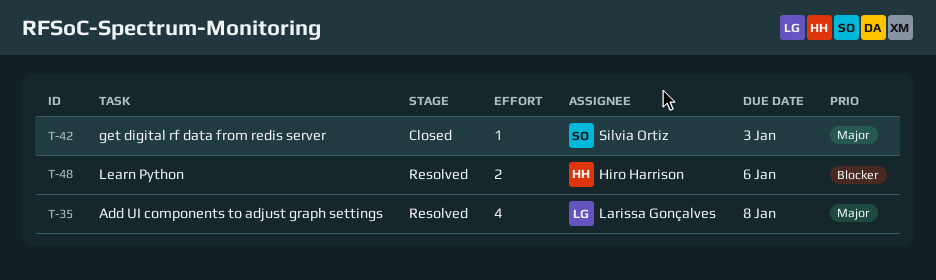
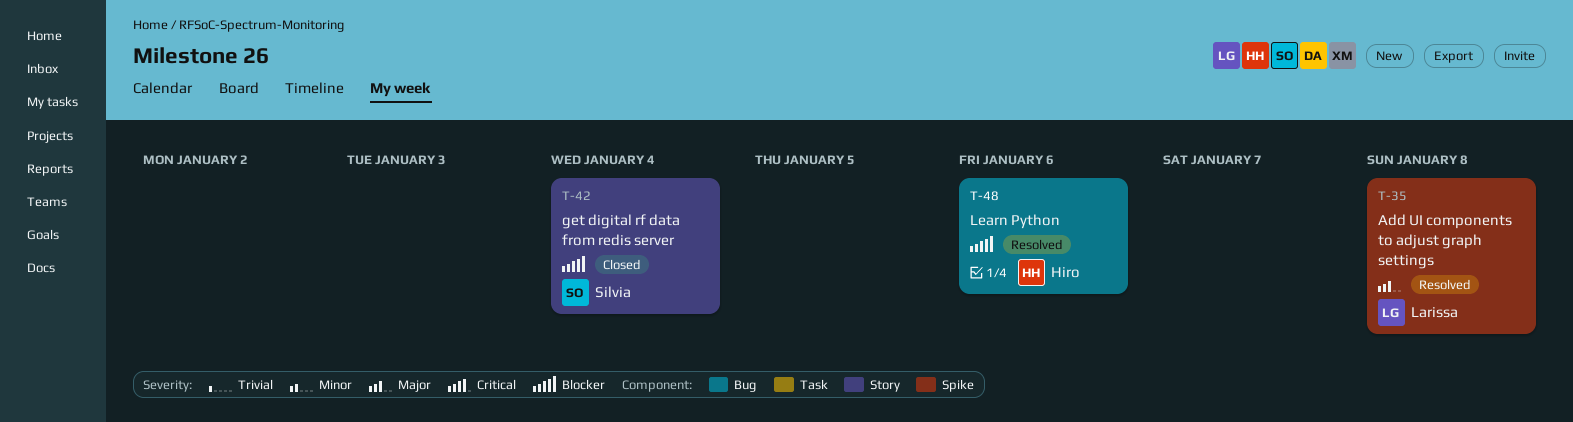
T-42, priority: Major -> Blocker
T-42, due: Jan 3 -> Jan 4

